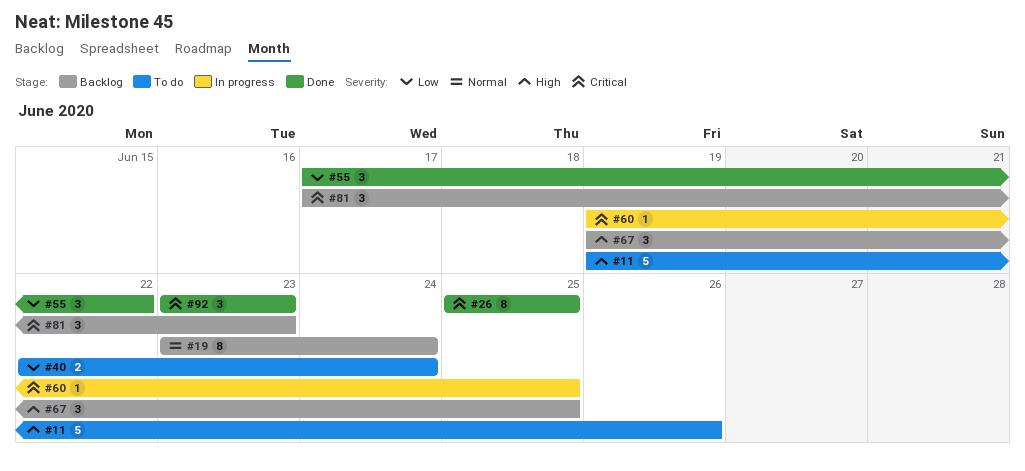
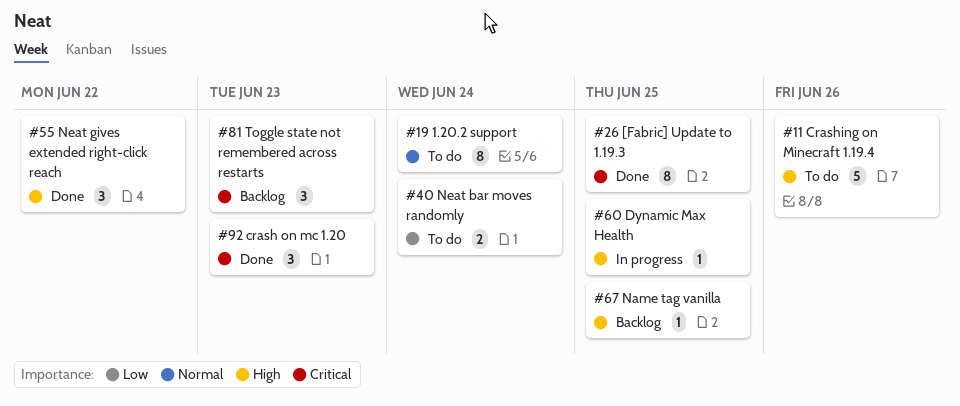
#19, status: Backlog -> To do
#55, priority: Low -> High
#60, priority: Critical -> High
#67, estimate: 3 -> 1

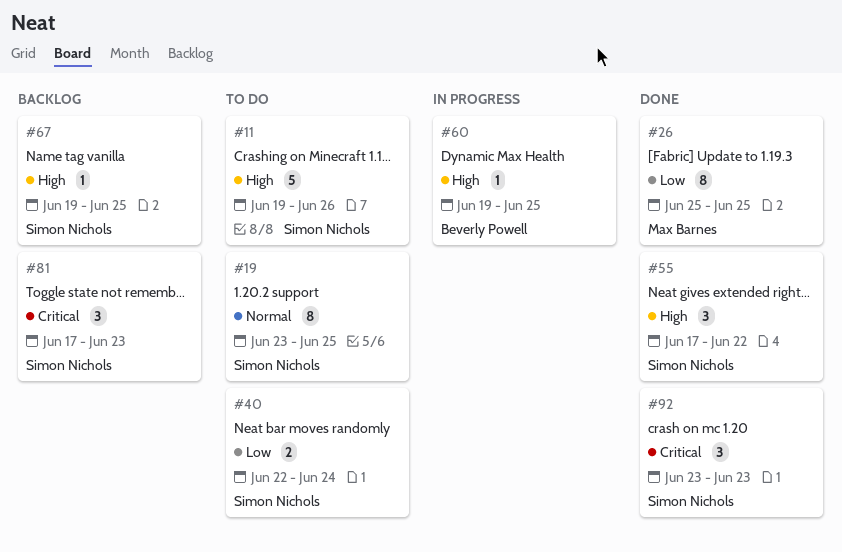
#19, due: Jun 24 -> Jun 25
#26, priority: Critical -> Low

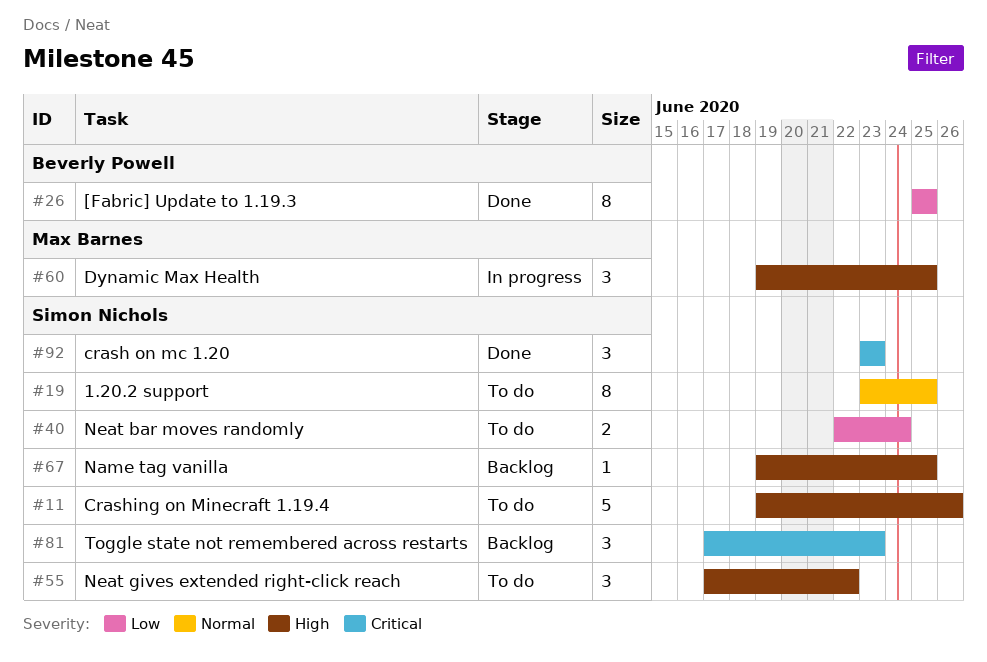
#26, owner: Max Barnes -> Beverly Powell
#55, status: Done -> To do
#60, owner: Beverly Powell -> Max Barnes
#60, estimate: 1 -> 3

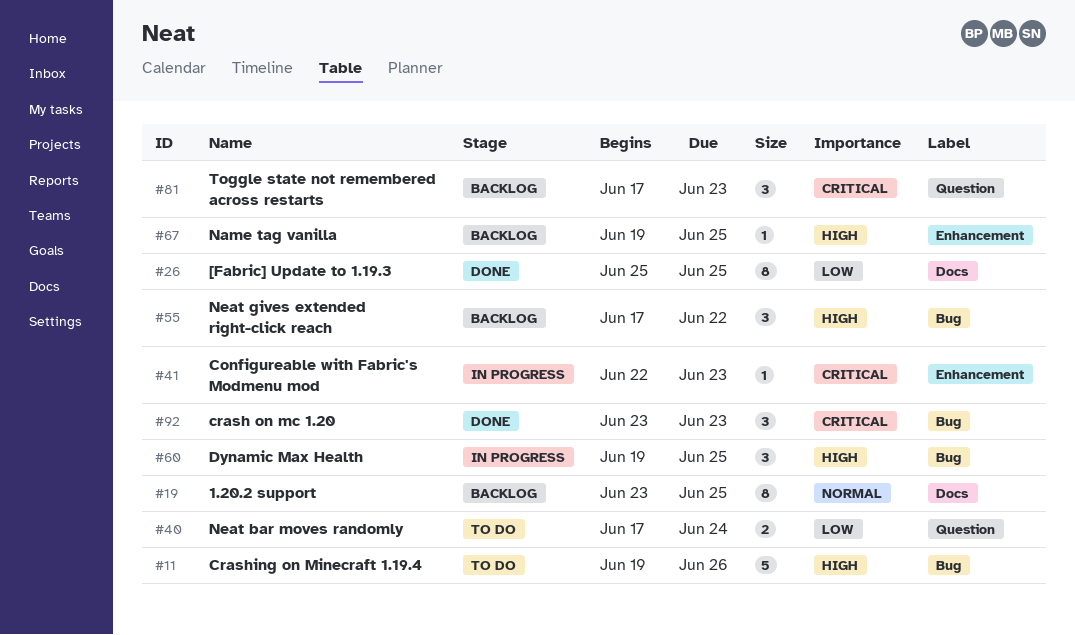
#19, status: To do -> Backlog
#40, start: Jun 22 -> Jun 17
#41: none -> present
#55, status: To do -> Backlog

